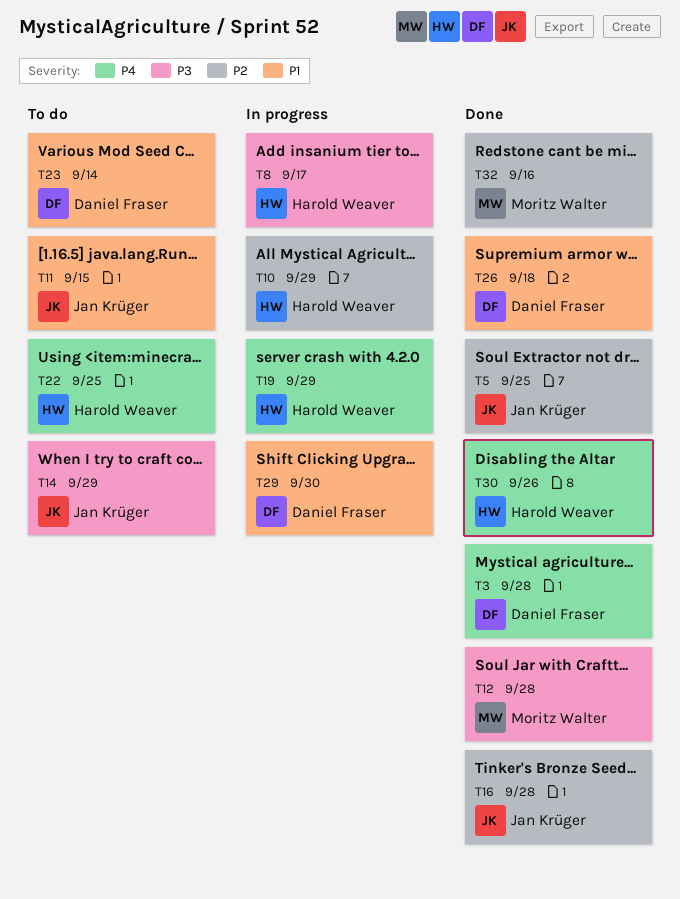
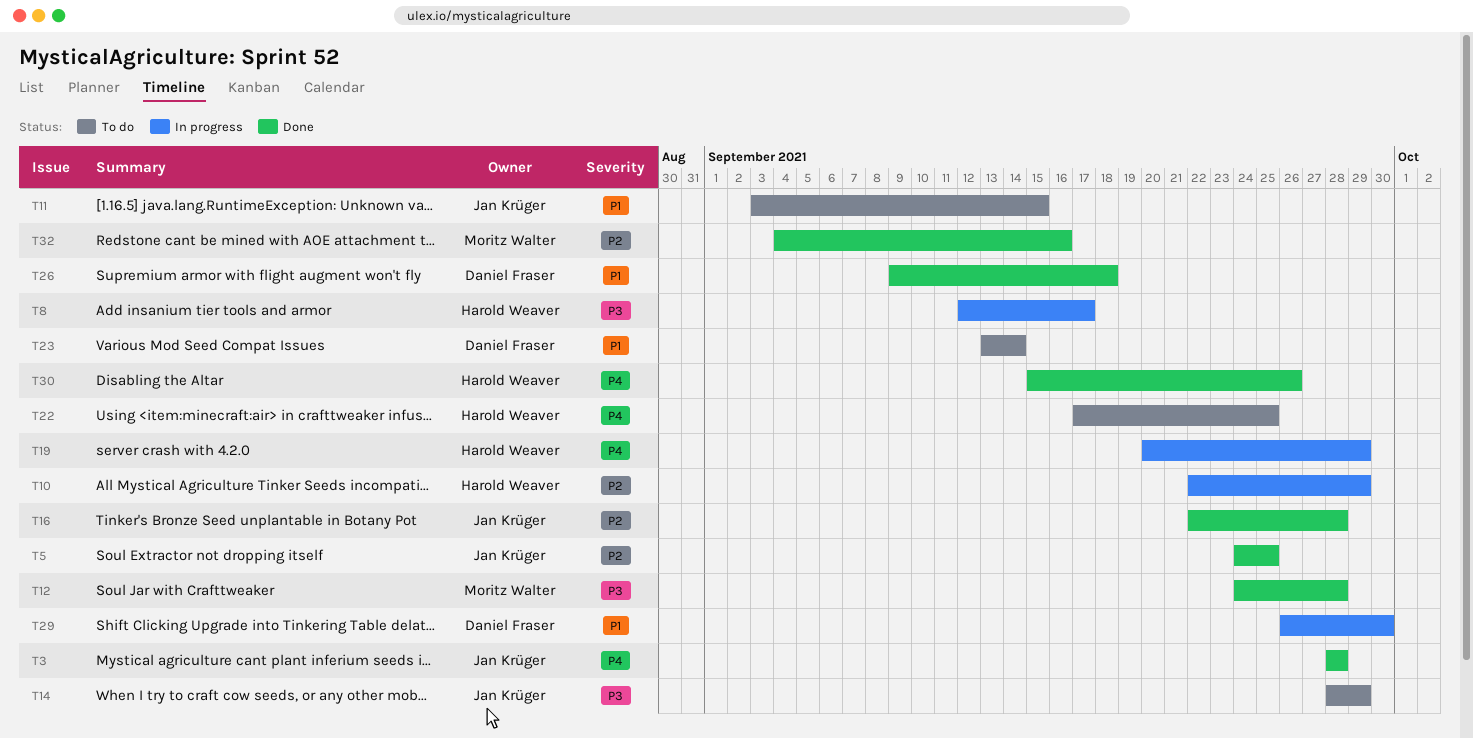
T3, owner: Daniel Fraser -> Jan Krüger

